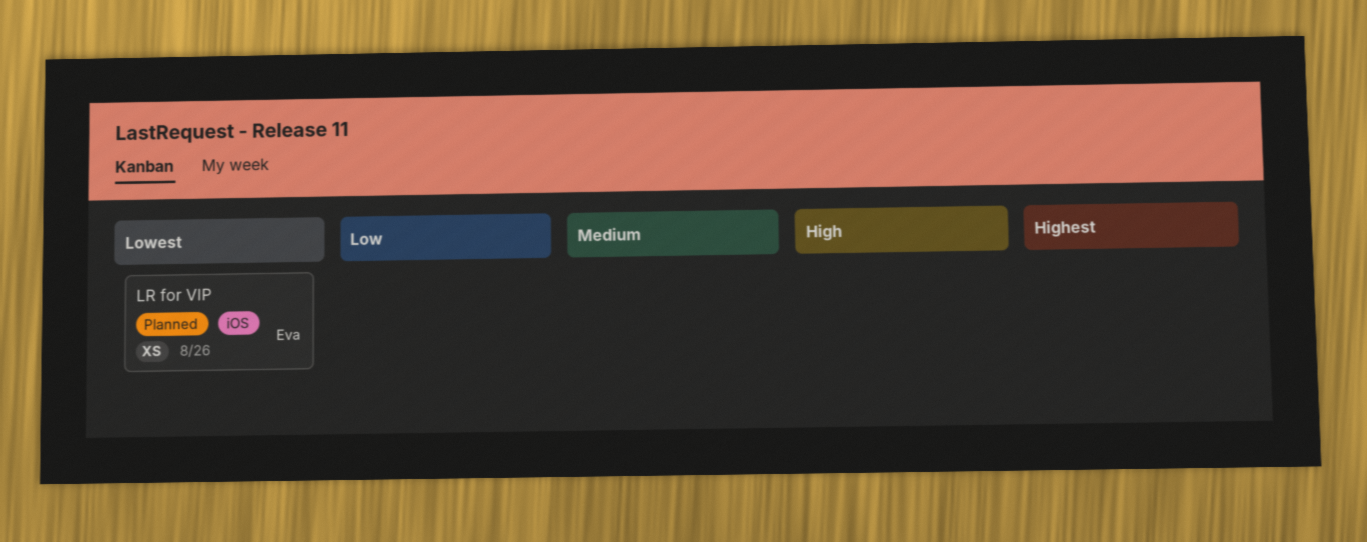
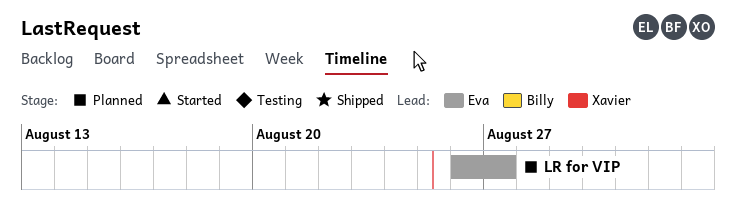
LR for VIP, due: Aug 26 -> Aug 27

